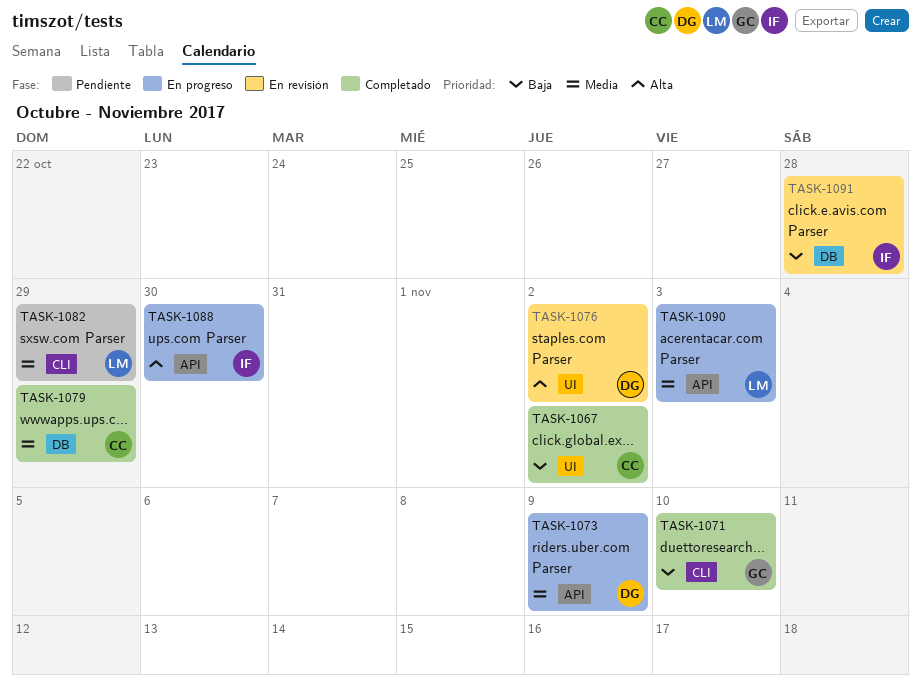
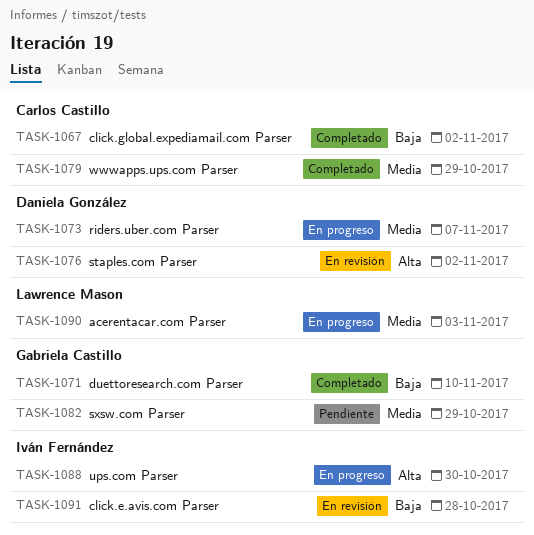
TASK-1073, due: Nov 9 -> Nov 7
TASK-1082, owner: Lawrence Mason -> Gabriela Castillo

